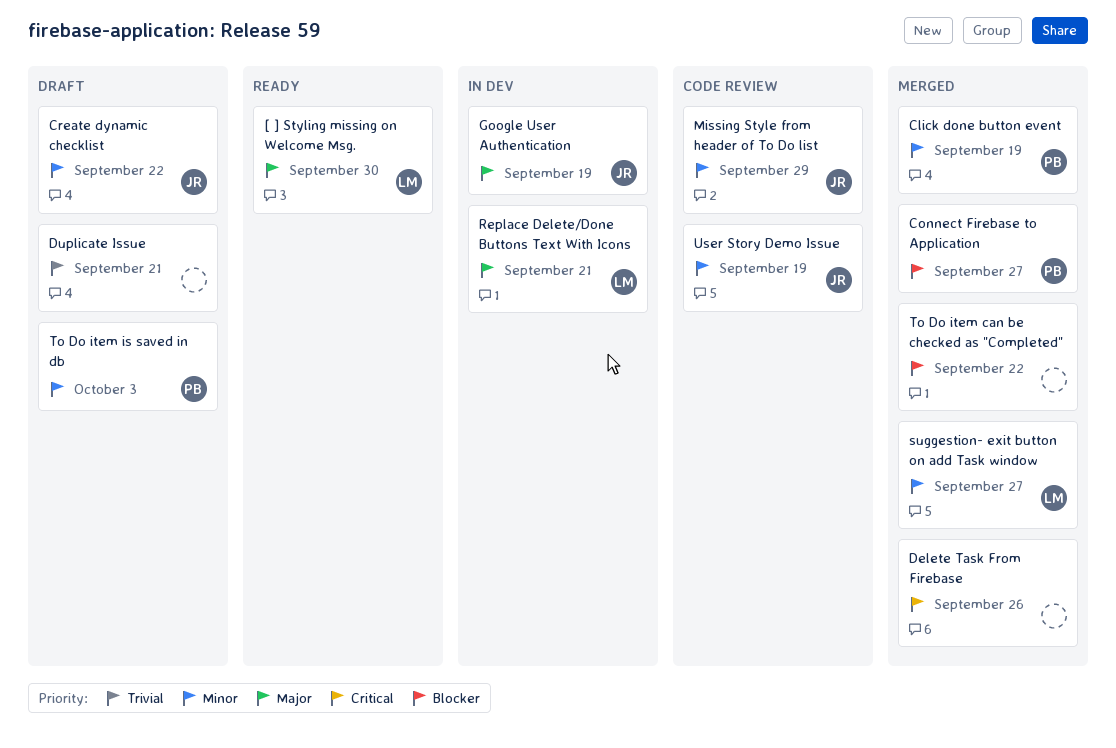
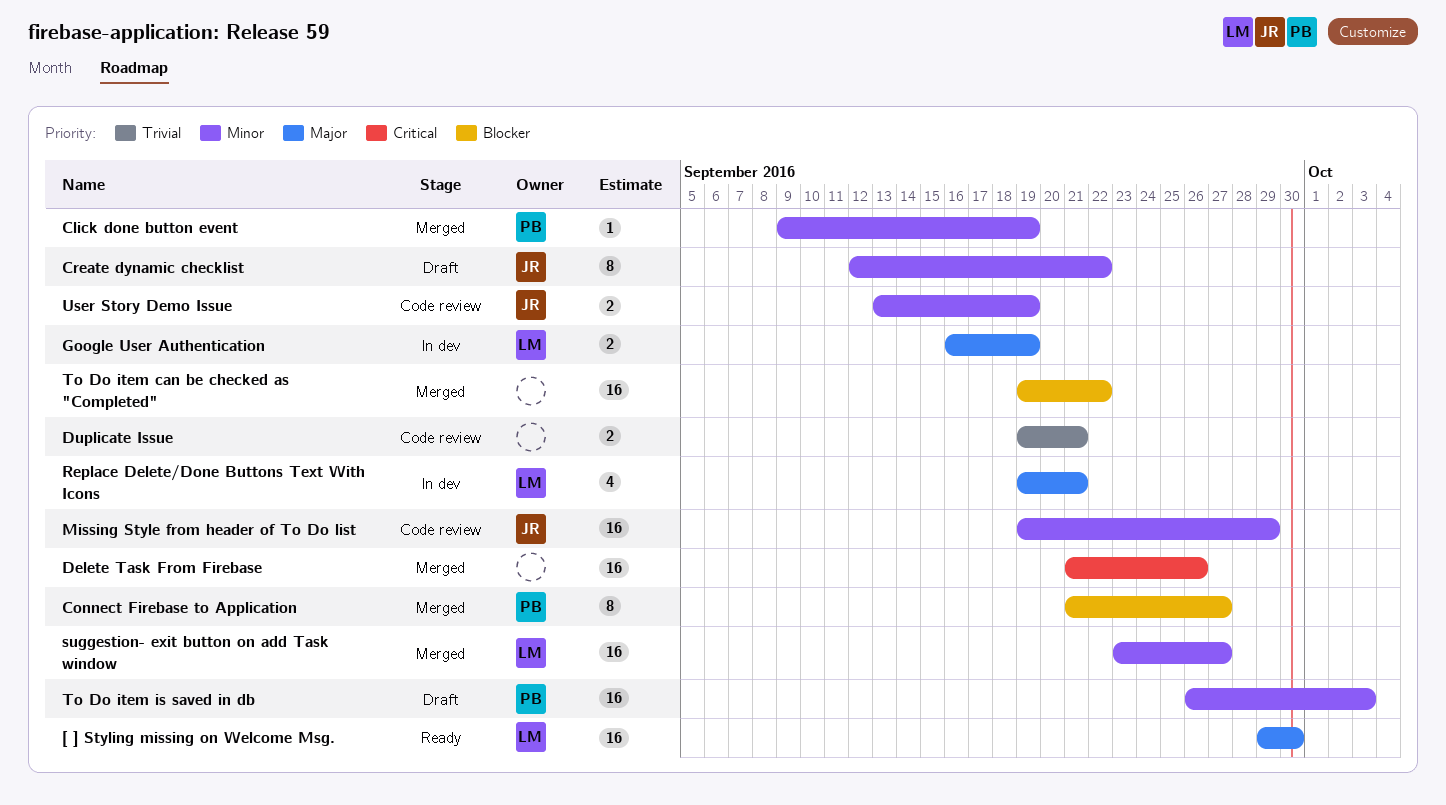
Duplicate Issue, status: Draft -> Code review
Google User Authentication, owner: JR -> LM

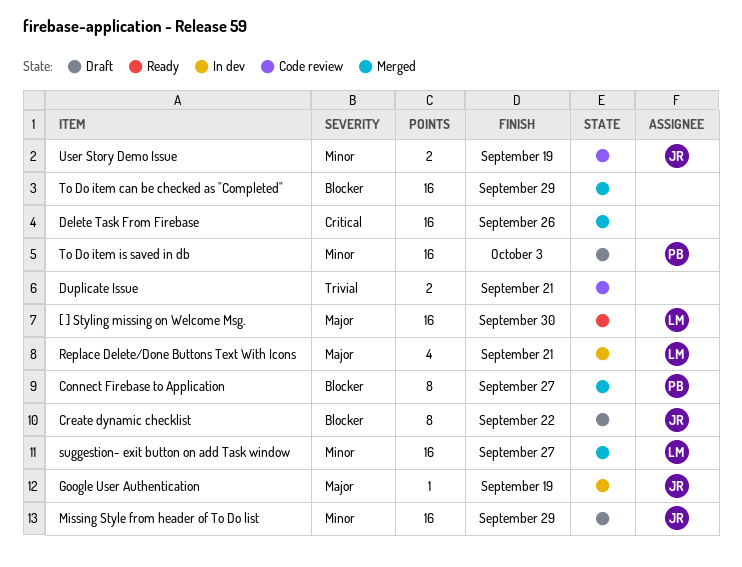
Click done button event: present -> none
Create dynamic checklist, priority: Minor -> Blocker
Google User Authentication, owner: LM -> JR
Google User Authentication, estimate: 2 -> 1
Missing Style from header of To Do list, status: Code review -> Draft
To Do item can be checked as "Completed", due: Sep 22 -> Sep 29

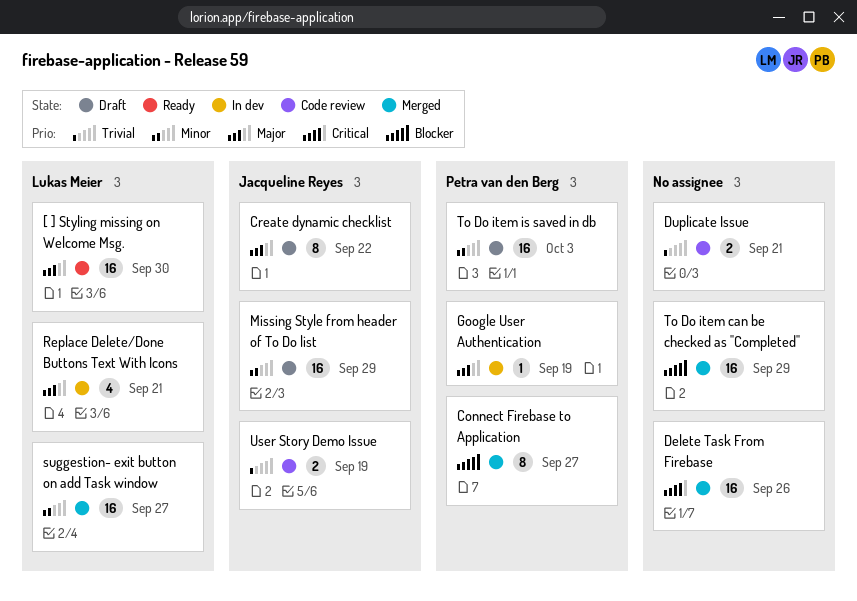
Create dynamic checklist, priority: Blocker -> Major
Google User Authentication, owner: Jacqueline Reyes -> Petra van den Berg
User Story Demo Issue, priority: Minor -> Trivial

